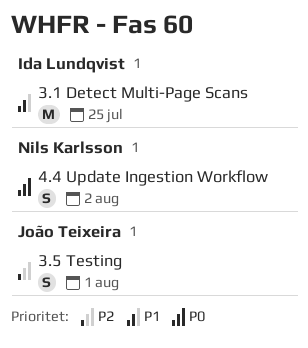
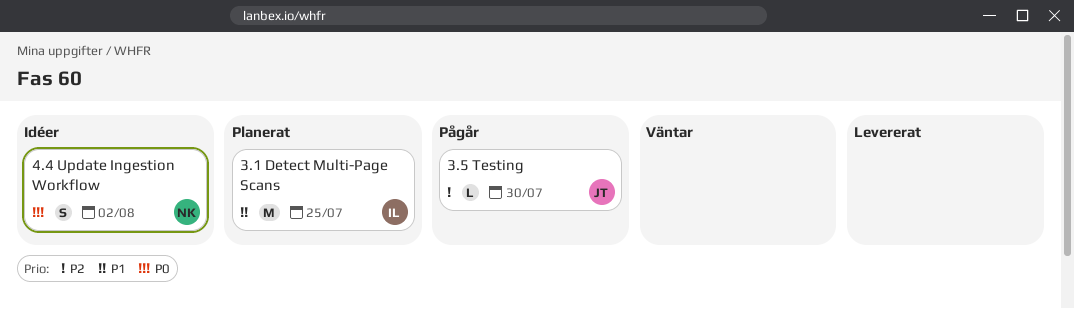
3.5 Testing, estimate: S -> L
3.5 Testing, due: Aug 1 -> Jul 30

